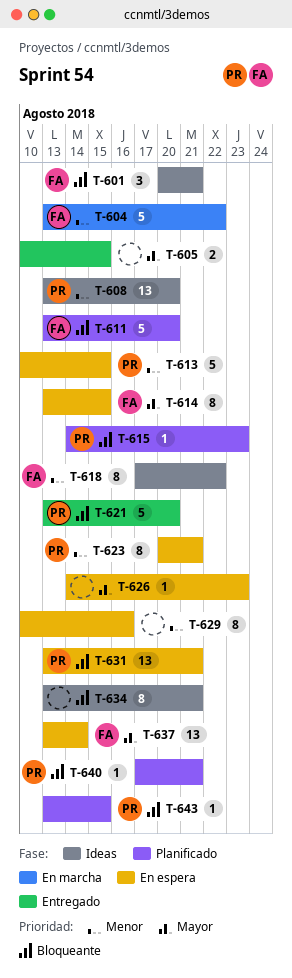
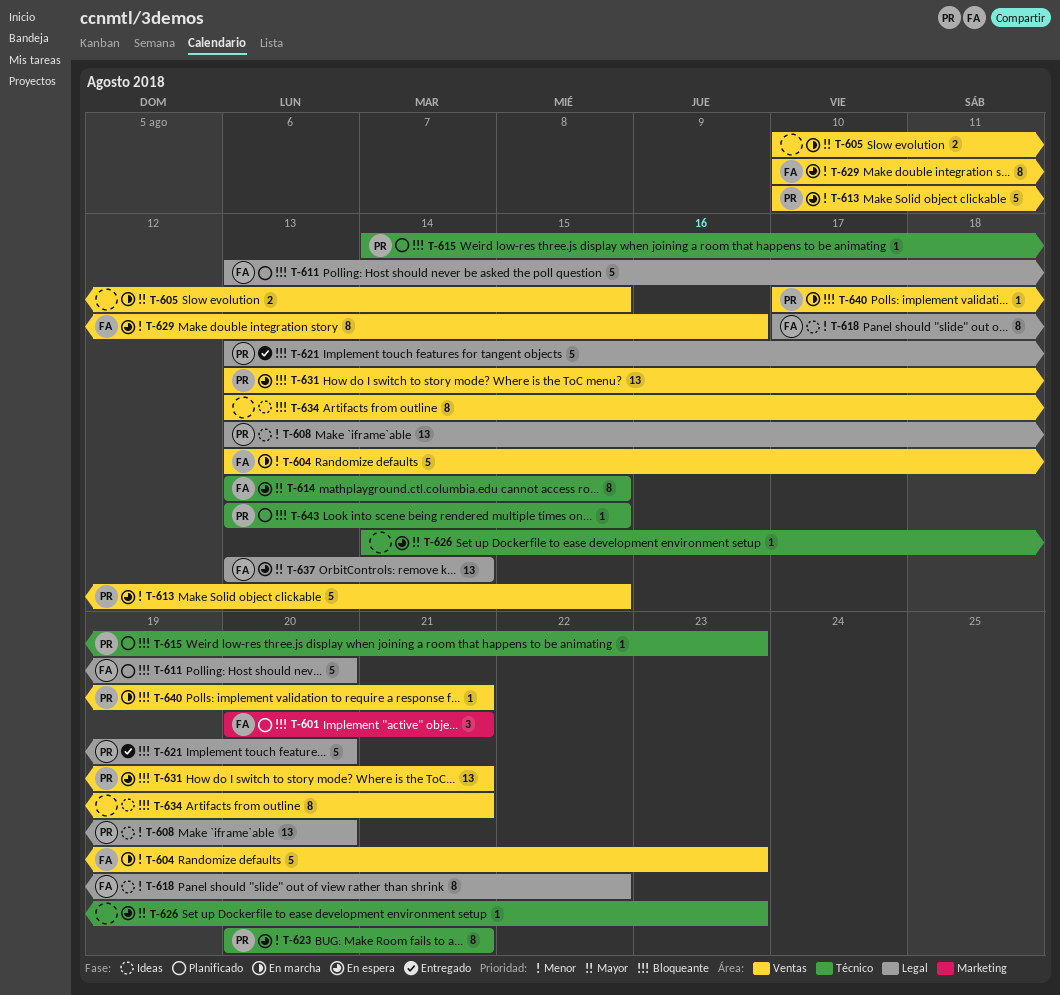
T-601, status: Ideas -> Planificado
T-604, due: Aug 22 -> Aug 23
T-605, status: Entregado -> En marcha
T-629, owner: none -> FA
T-640, status: Planificado -> En marcha

